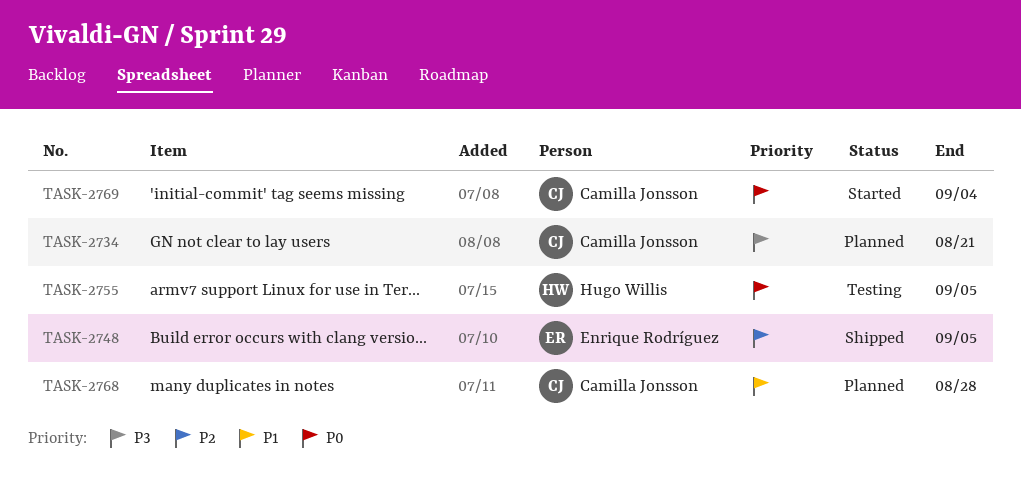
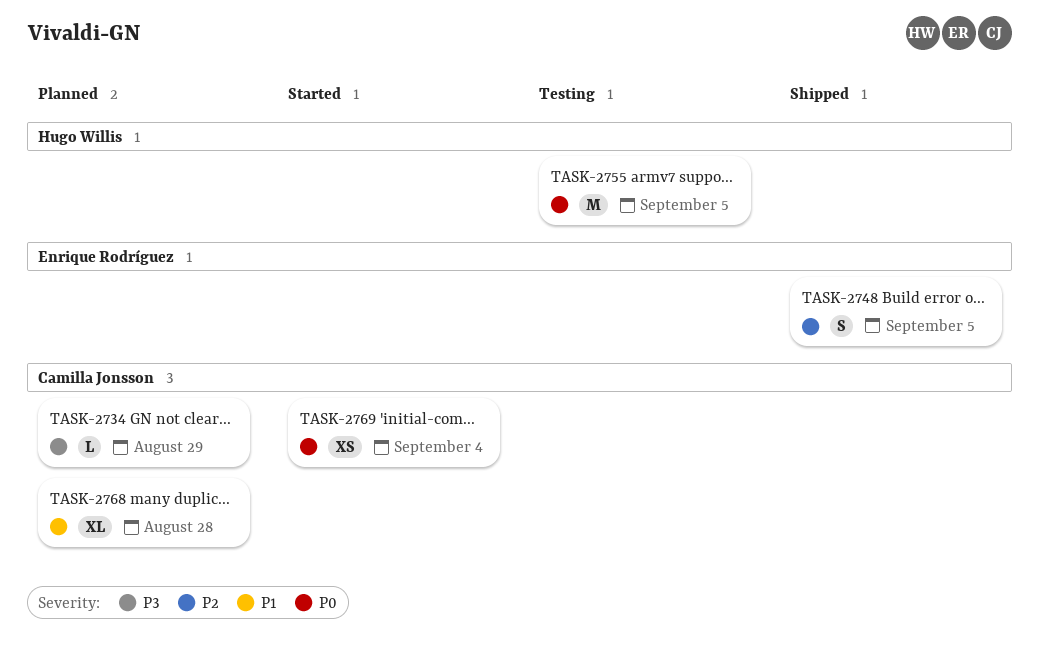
TASK-2734, due: Aug 21 -> Aug 29

